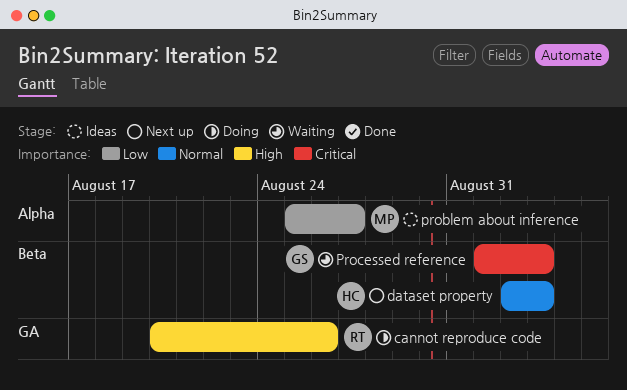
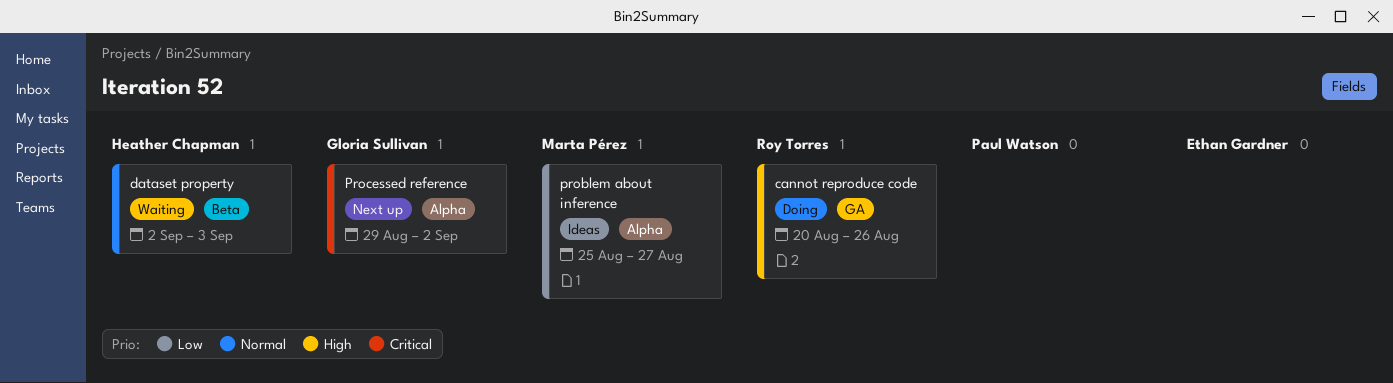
dataset property, status: Next up -> Waiting
Processed reference, status: Waiting -> Next up
Processed reference, label: Beta -> Alpha
Processed reference, start: Sep 1 -> Aug 29
Processed reference, due: Sep 3 -> Sep 2

